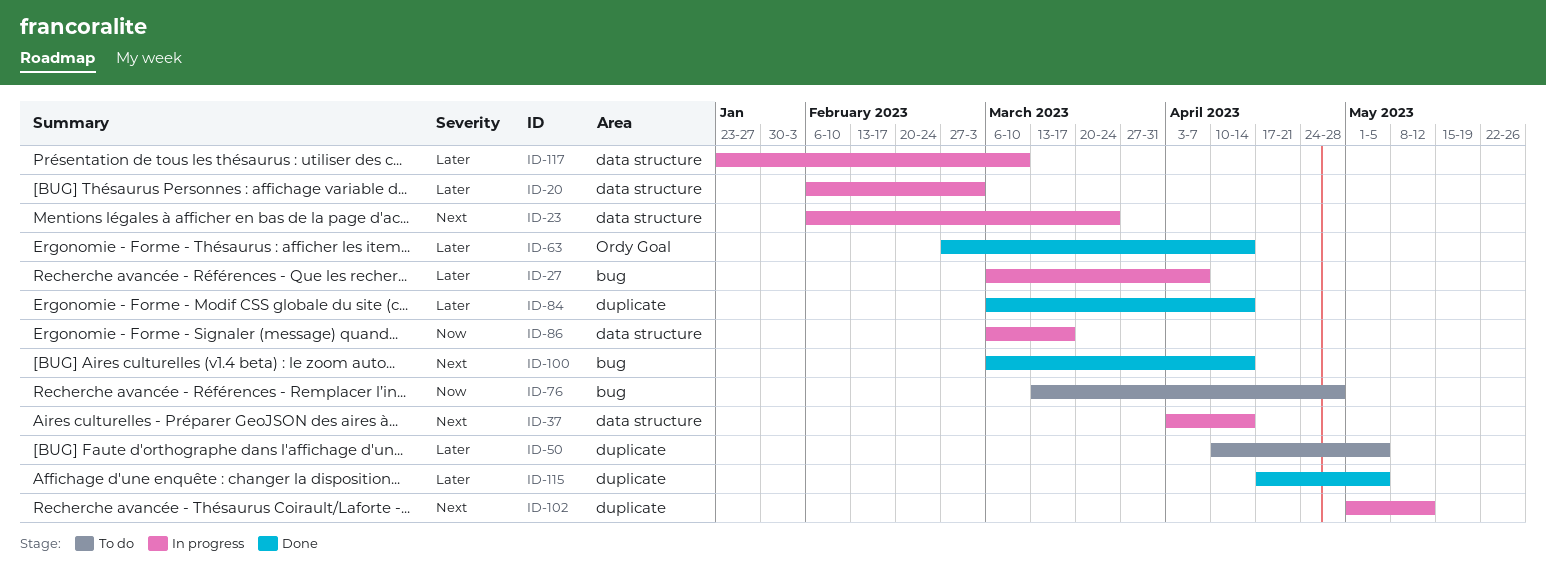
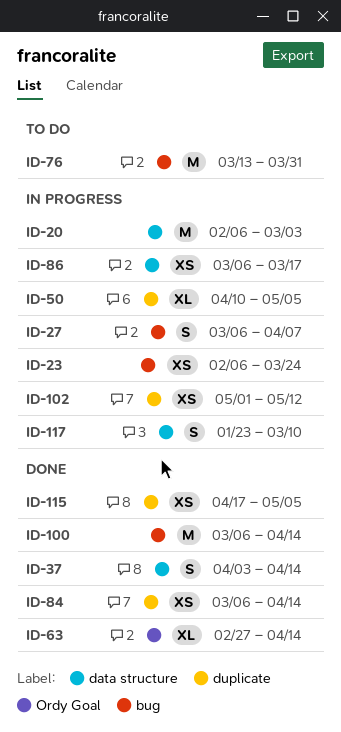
ID-23, label: data structure -> bug
ID-37, status: In progress -> Done
ID-50, status: To do -> In progress
ID-76, due: Apr 28 -> Mar 31

